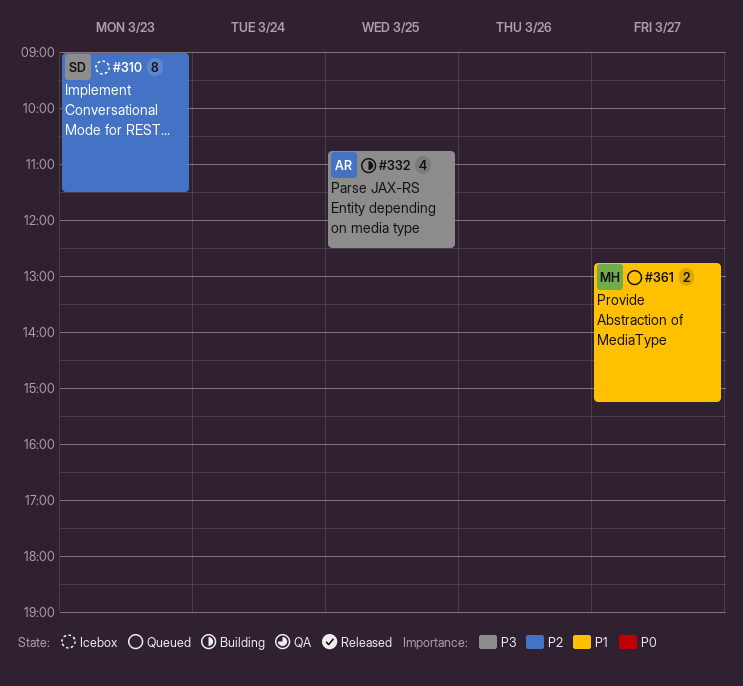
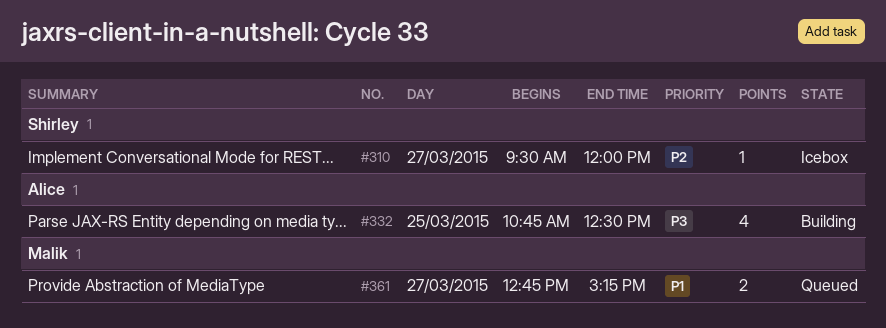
#310, estimate: 8 -> 1
#310, day: Mar 23 -> Mar 27
#310, begins: 09:00 -> 09:30
#310, ends: 11:30 -> 12:00

